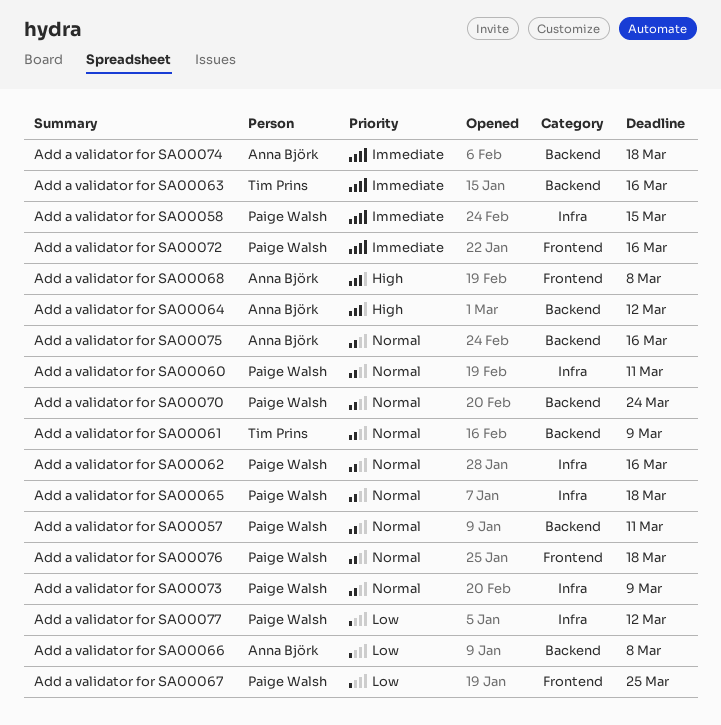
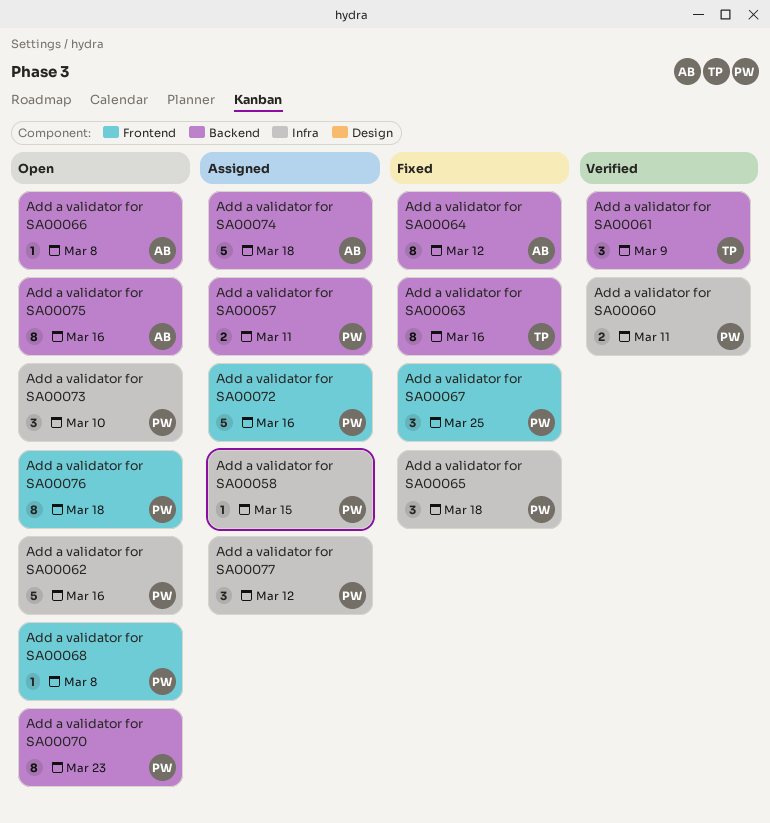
Add a validator for SA00068, owner: Anna Björk -> Paige Walsh
Add a validator for SA00070, due: Mar 24 -> Mar 23
Add a validator for SA00073, due: Mar 9 -> Mar 10

